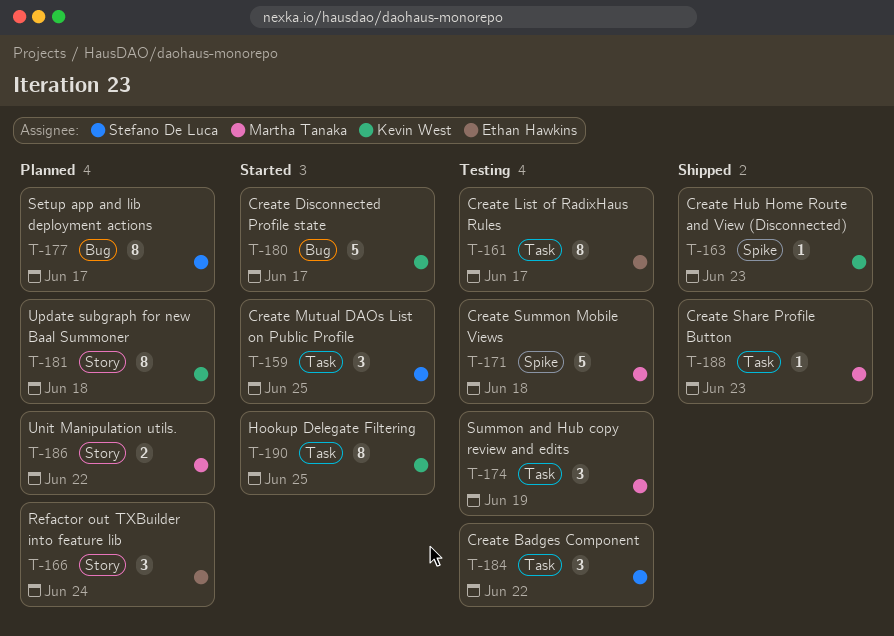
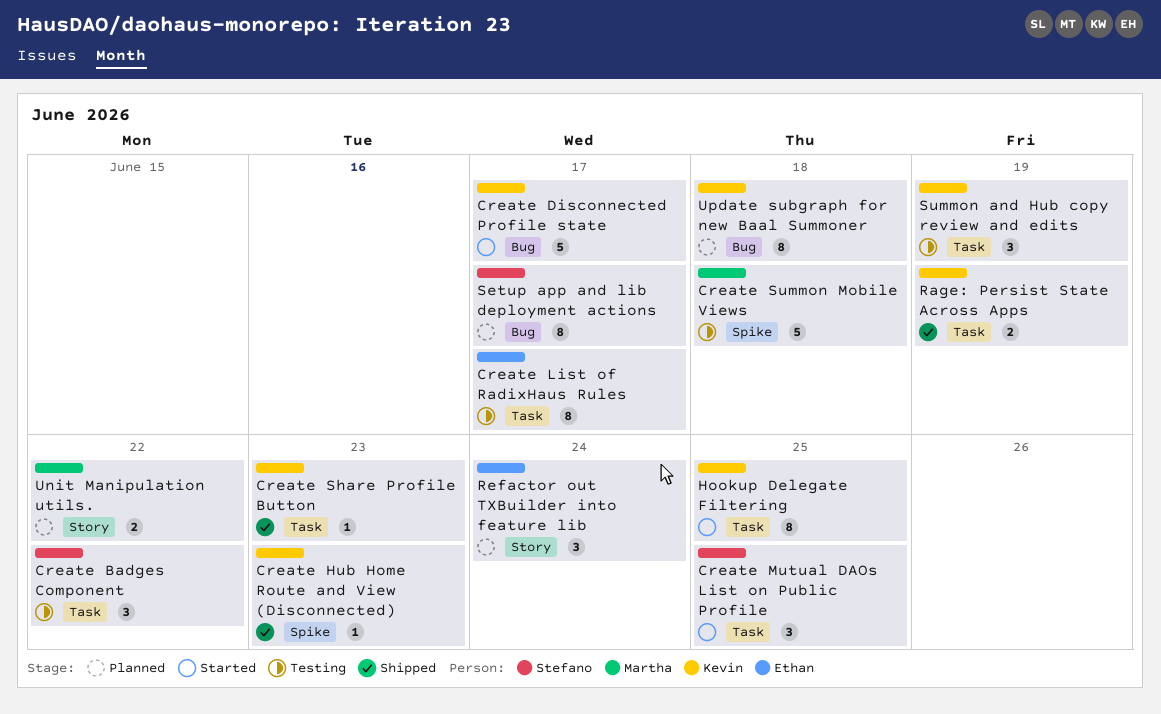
Create Share Profile Button, owner: Martha Tanaka -> Kevin West
Rage: Persist State Across Apps: none -> present
Summon and Hub copy review and edits, owner: Martha Tanaka -> Kevin West
Update subgraph for new Baal Summoner, label: Story -> Bug

